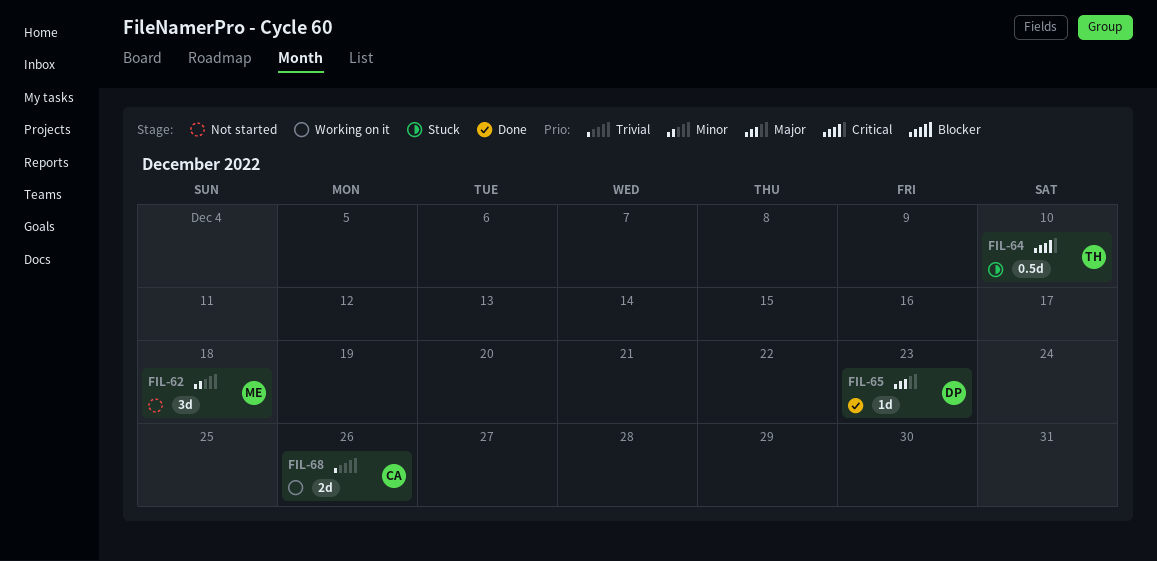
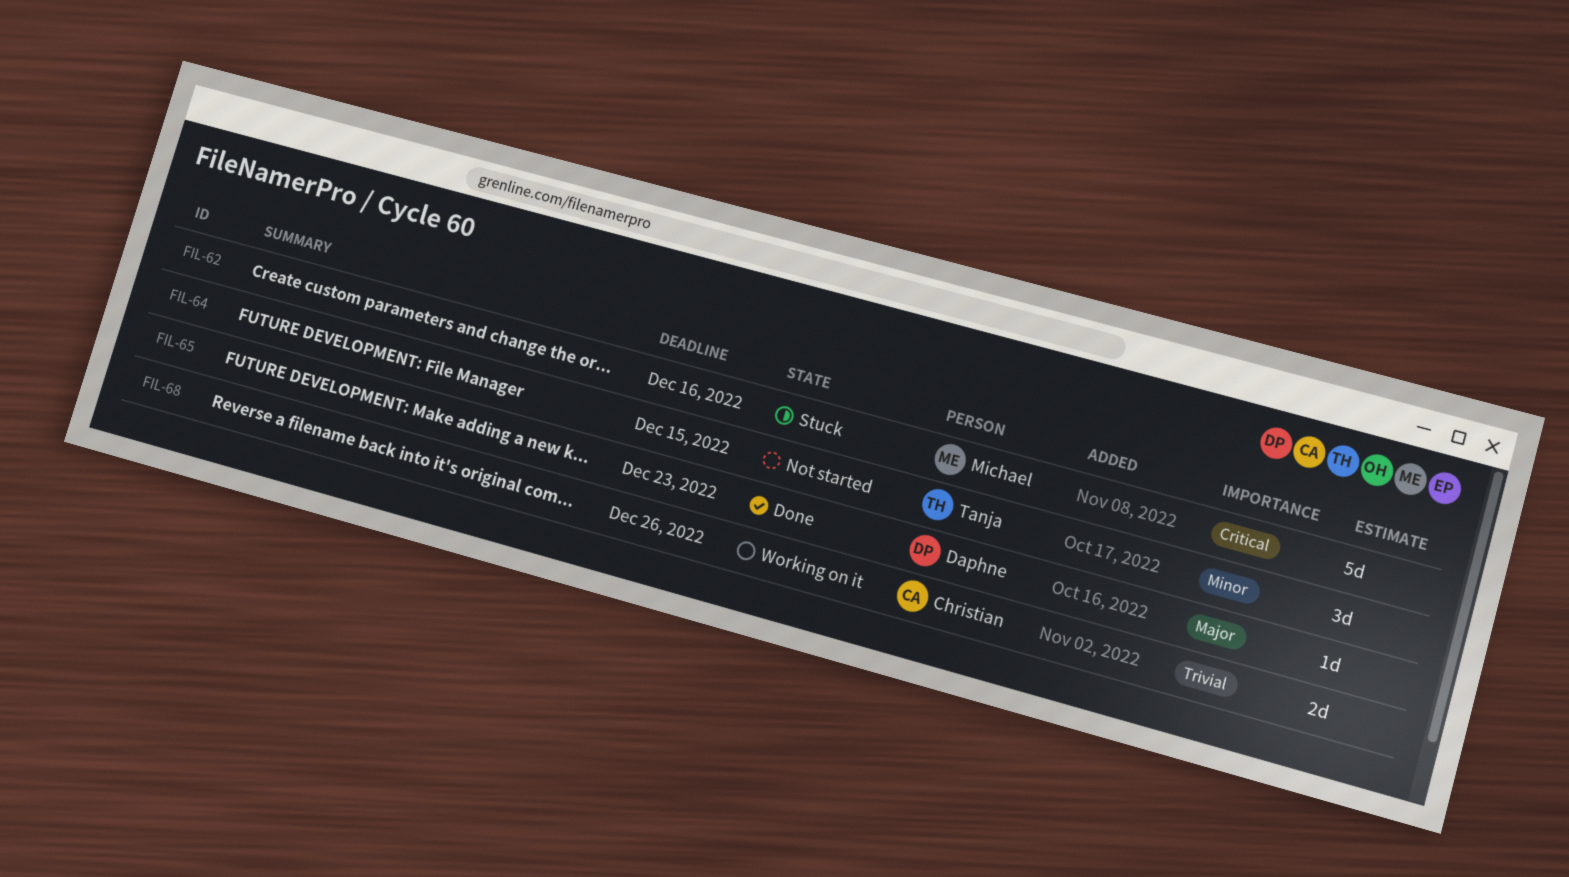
FIL-62, status: Not started -> Stuck
FIL-62, priority: Minor -> Critical
FIL-62, estimate: 3d -> 5d
FIL-62, due: Dec 18 -> Dec 16
FIL-64, status: Stuck -> Not started
FIL-64, priority: Critical -> Minor
FIL-64, estimate: 0.5d -> 3d
FIL-64, due: Dec 10 -> Dec 15

